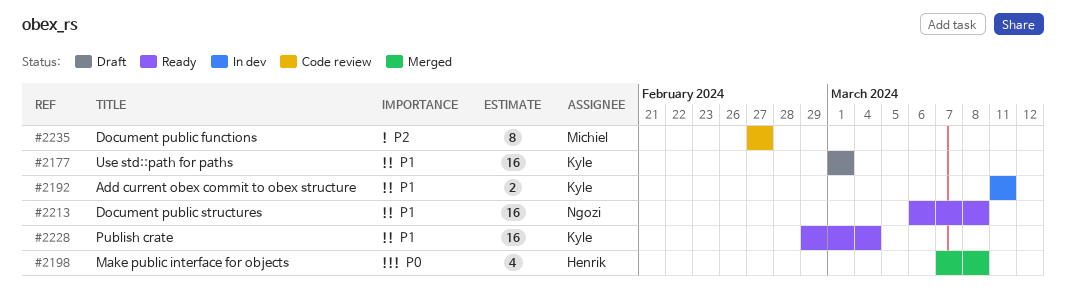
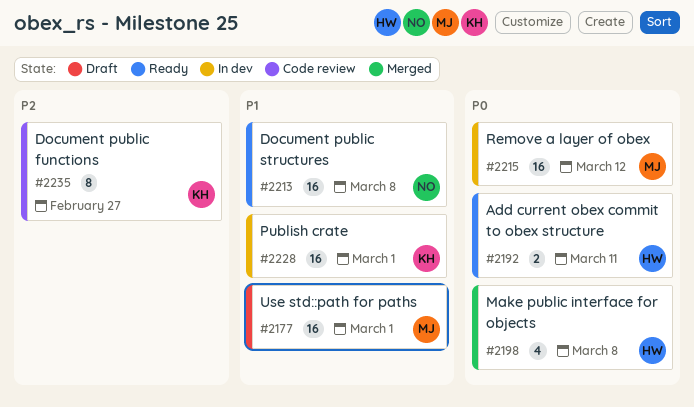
#2177, owner: Kyle -> Michiel
#2192, status: In dev -> Ready
#2192, owner: Kyle -> Henrik
#2192, priority: P1 -> P0
#2215: none -> present
#2228, status: Ready -> In dev
#2228, due: Mar 4 -> Mar 1
#2235, owner: Michiel -> Kyle

